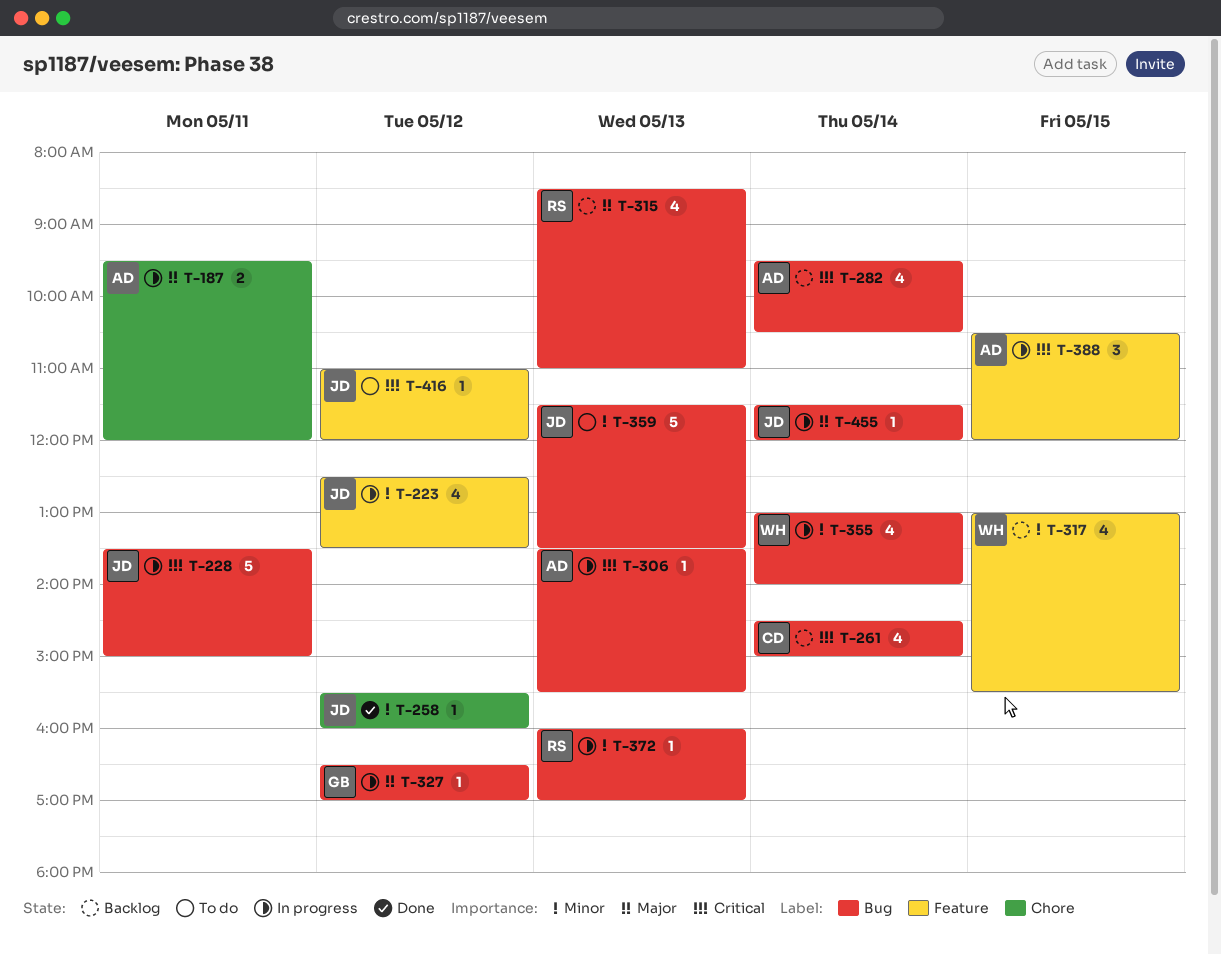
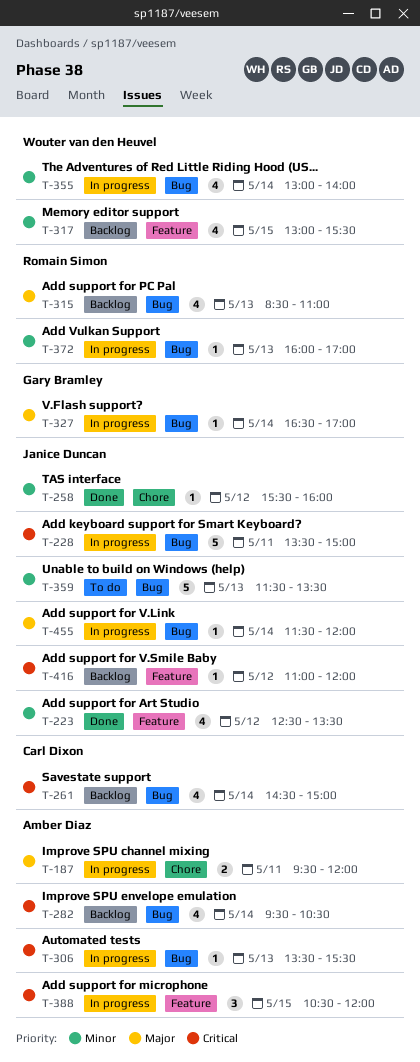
T-223, status: In progress -> Done
T-327, day: May 12 -> May 14
T-416, status: To do -> Backlog

